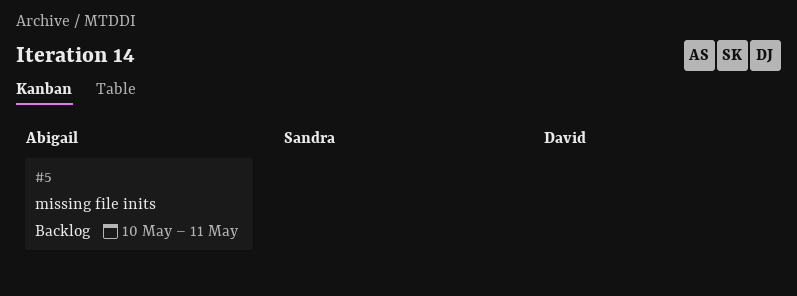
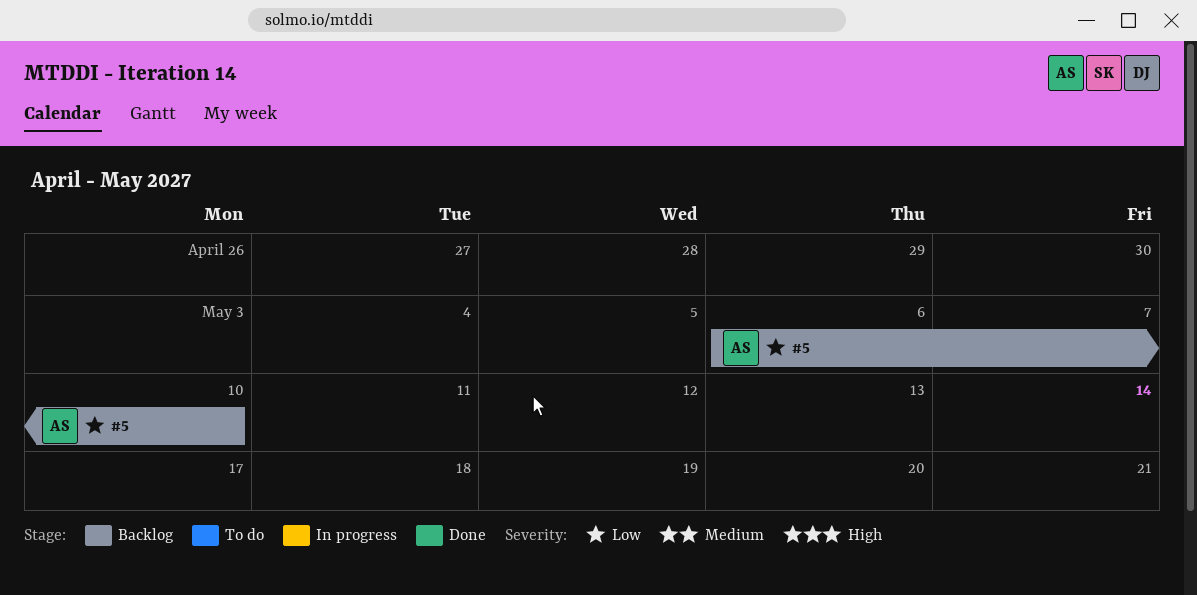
#5, start: May 10 -> May 6
#5, due: May 11 -> May 10

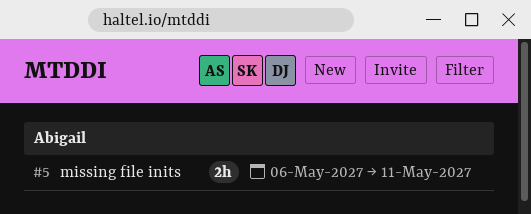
#5, due: May 10 -> May 11

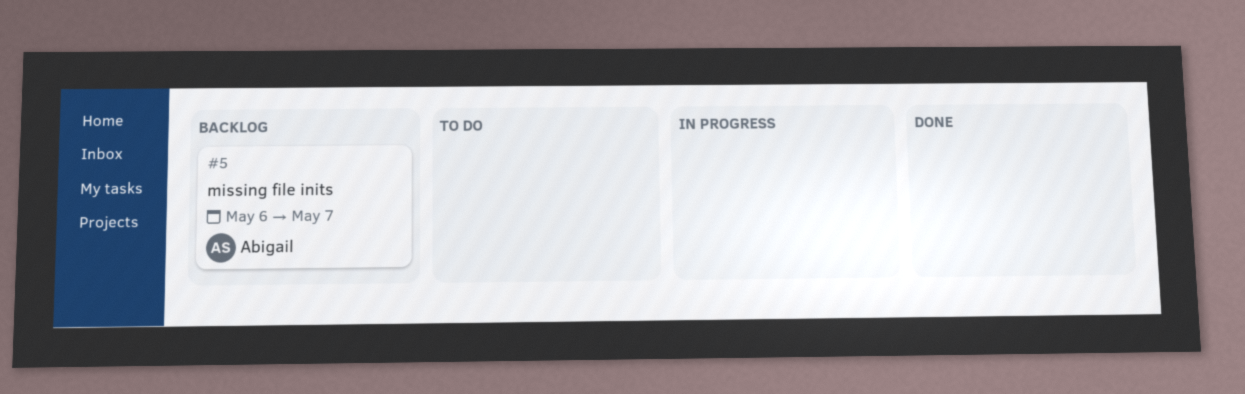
#5, due: May 11 -> May 7

